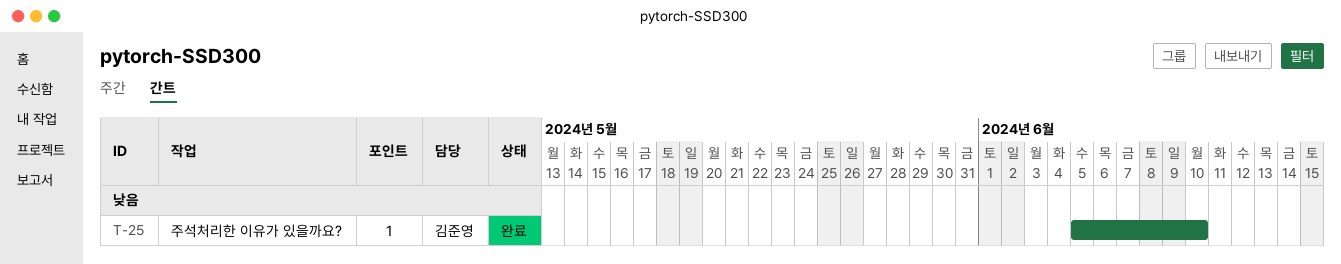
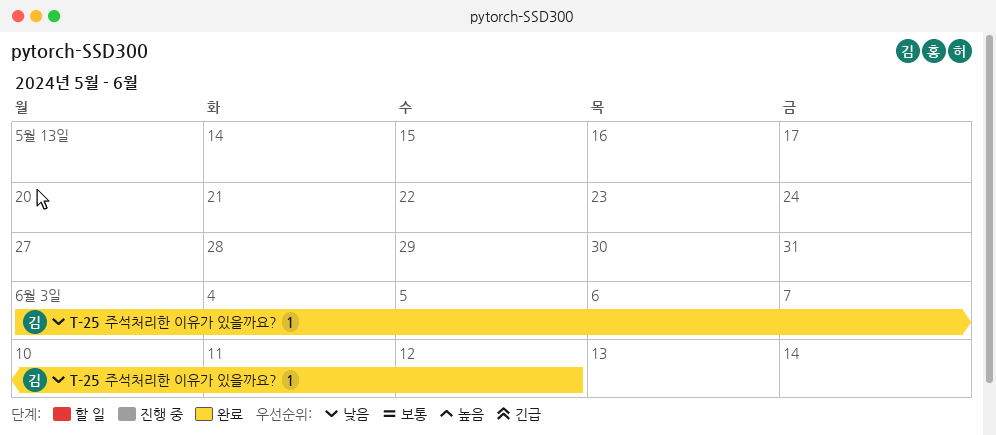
T-25, start: Jun 5 -> Jun 3
T-25, due: Jun 10 -> Jun 12

